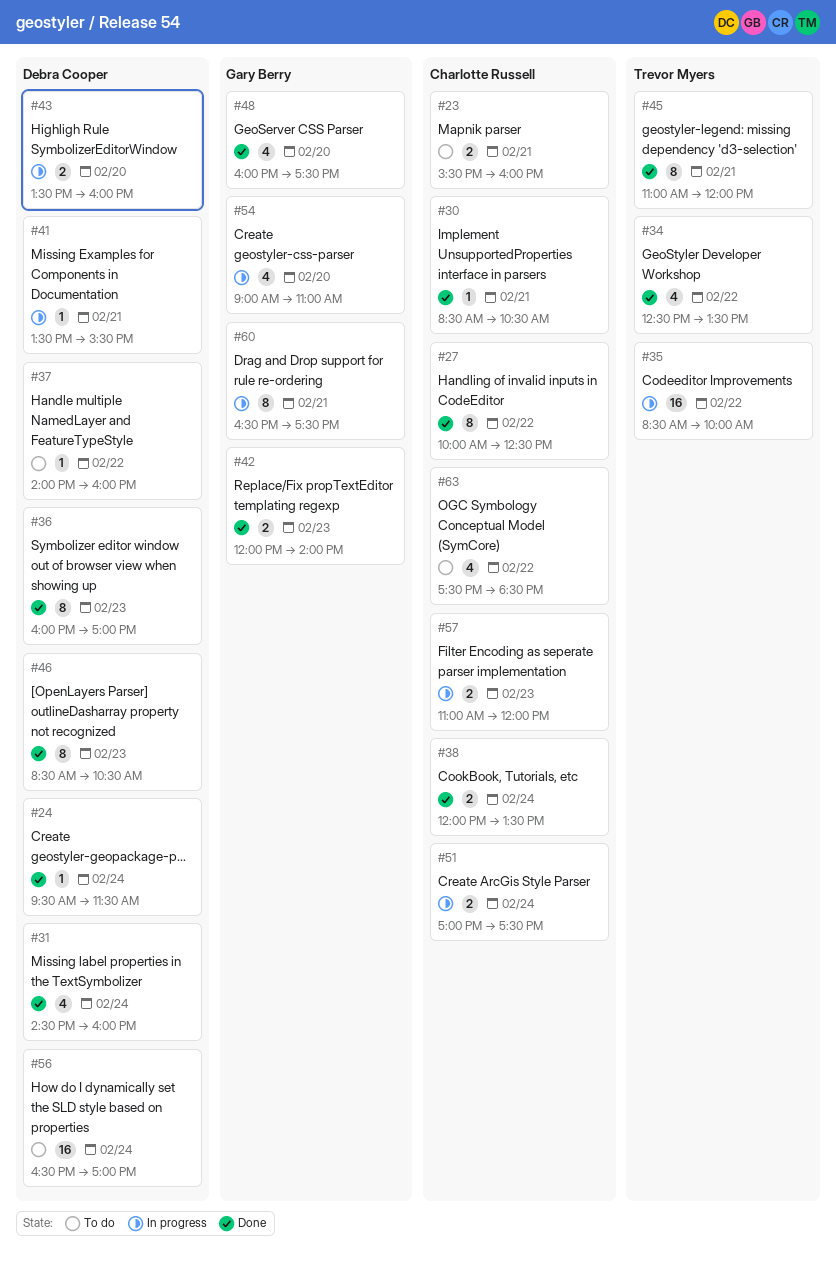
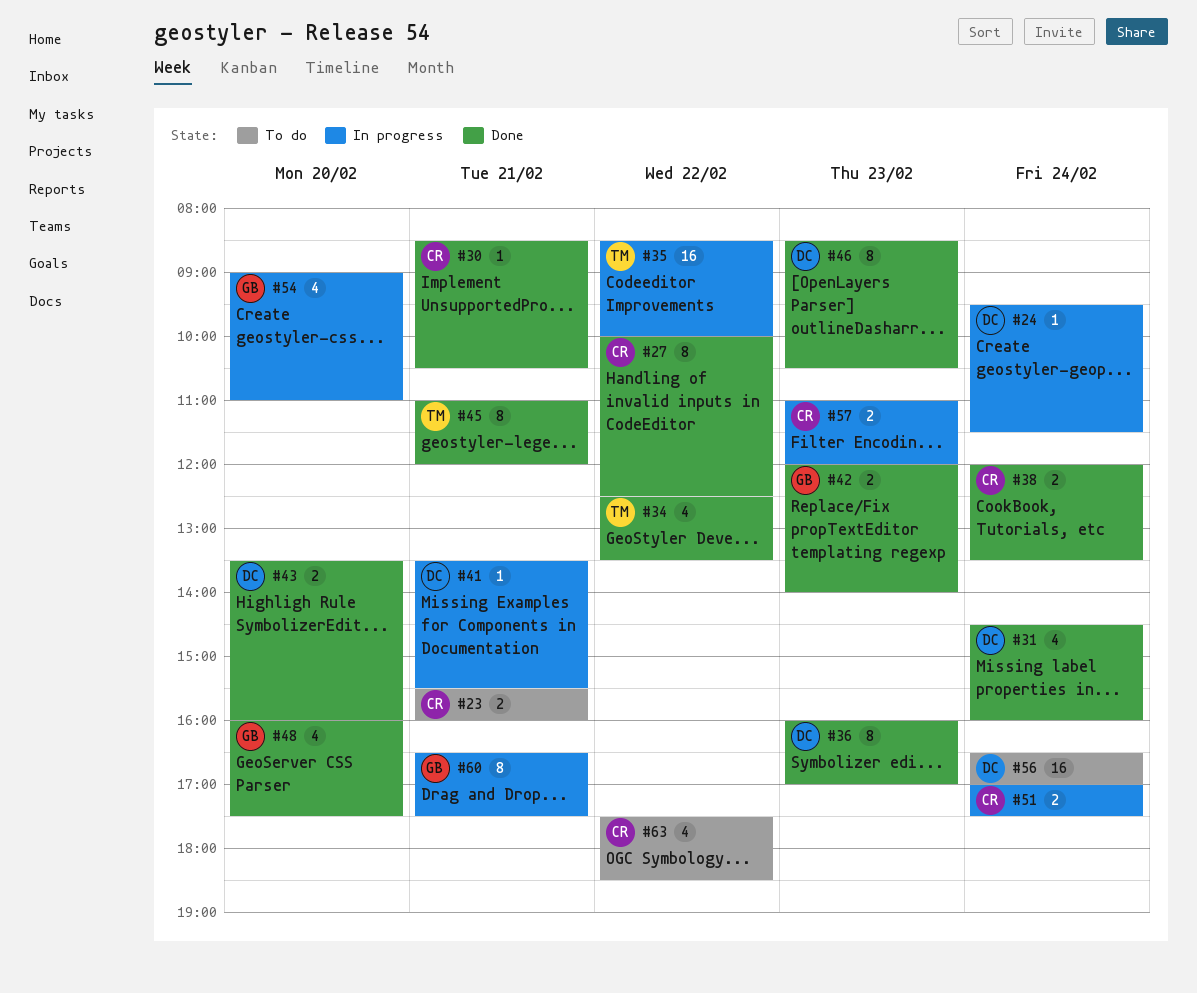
#24, status: Done -> In progress
#37: present -> none
#43, status: In progress -> Done

